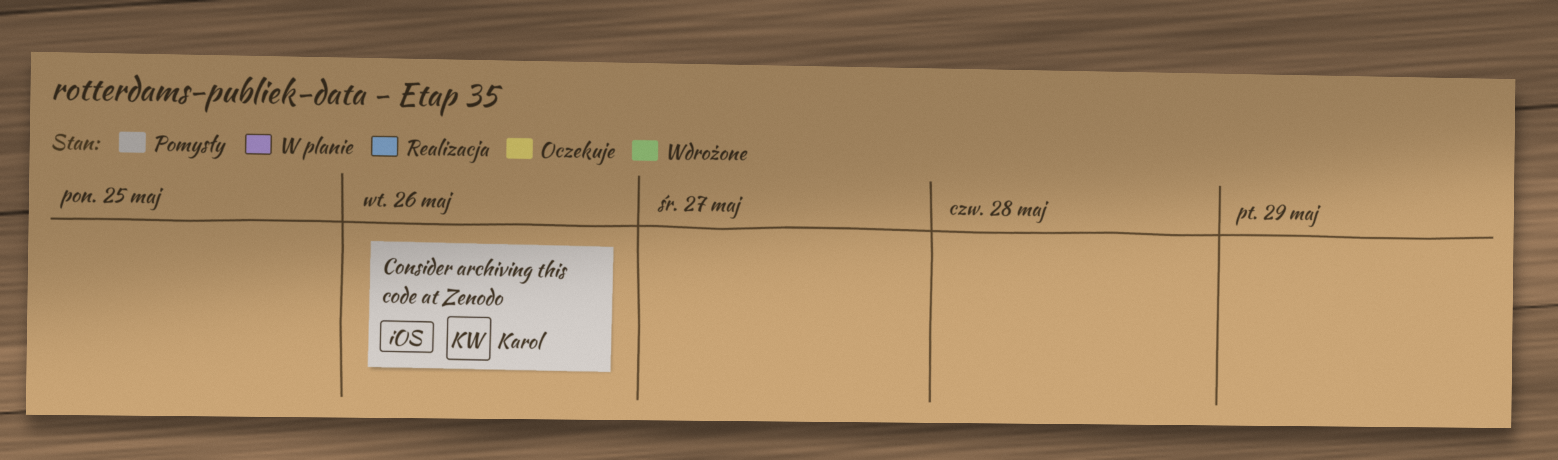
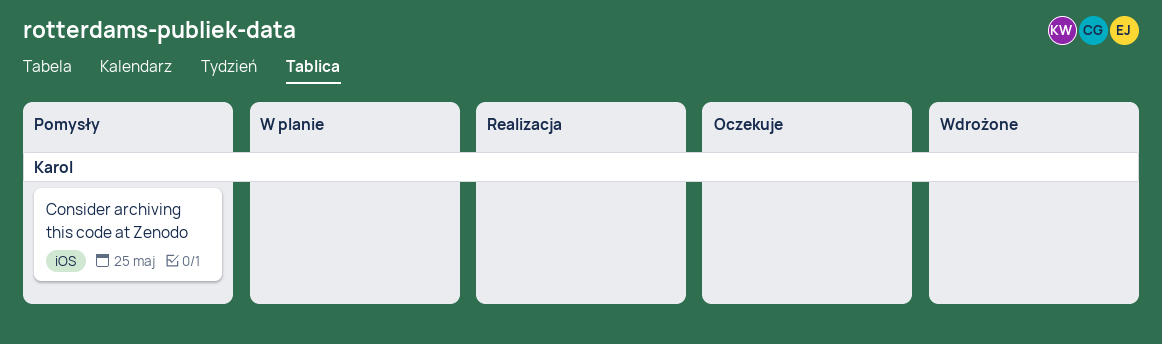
Consider archiving this code at Zenodo, due: May 26 -> May 25

